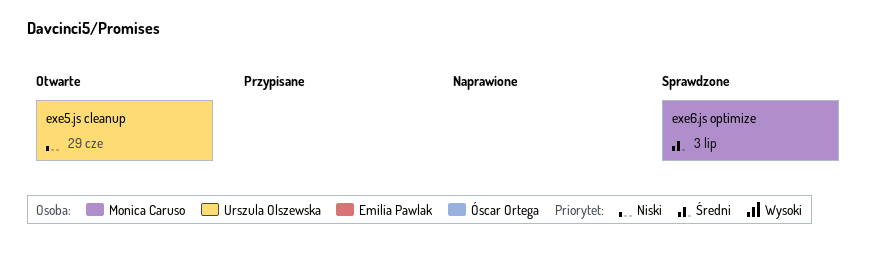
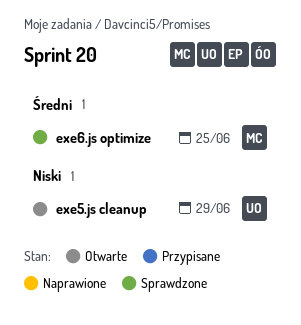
exe6.js optimize, due: Jul 3 -> Jun 25

